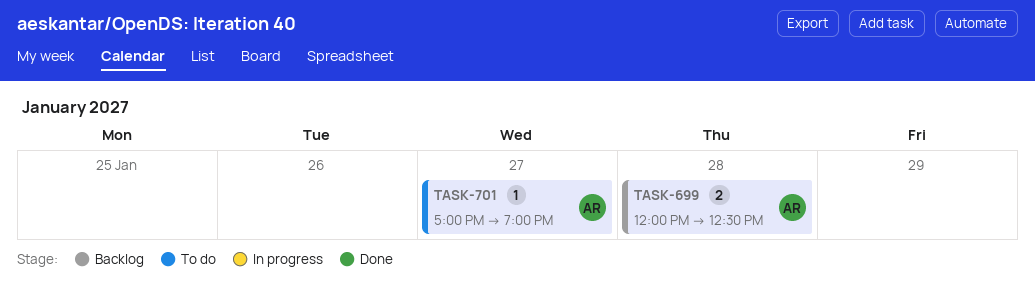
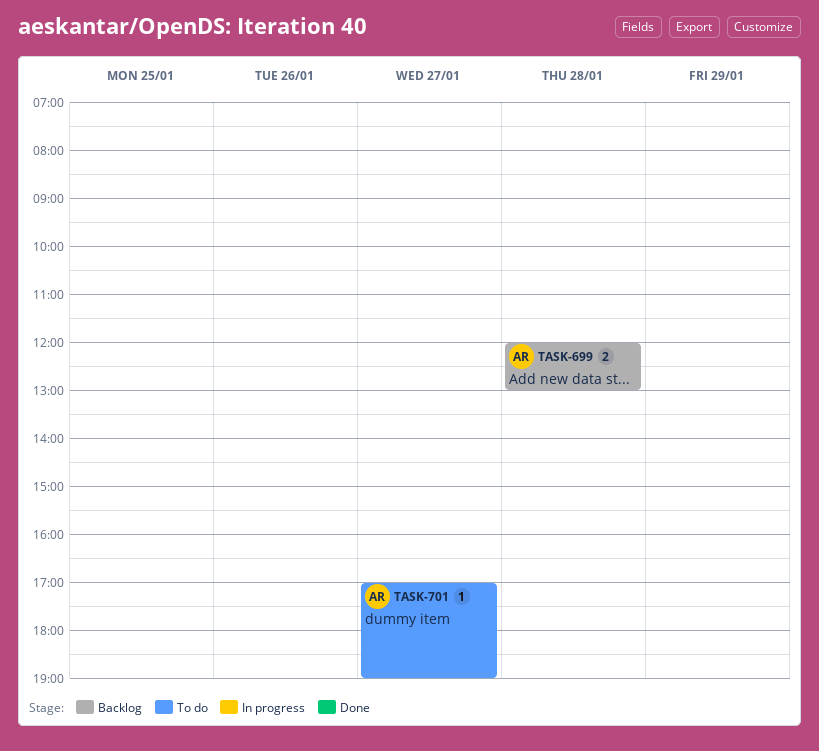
TASK-699, ends: 12:30 -> 13:00

